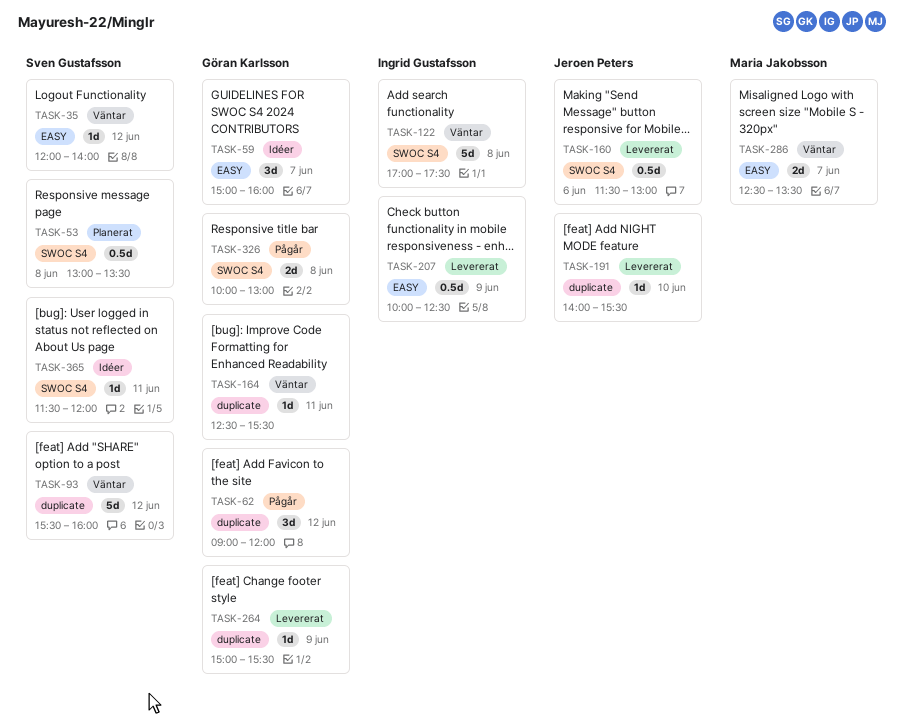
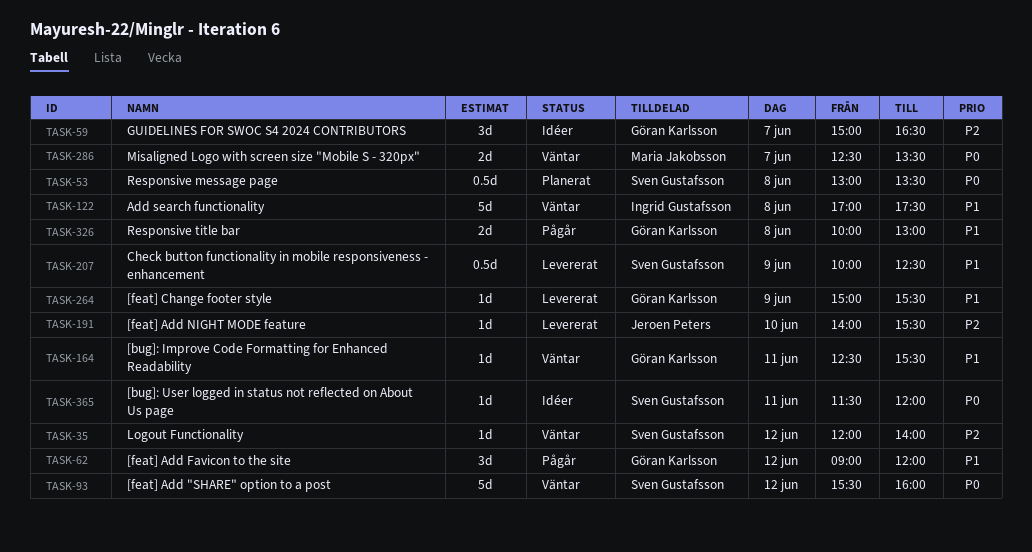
TASK-59, ends: 16:00 -> 16:30
TASK-160: present -> none
TASK-207, owner: Ingrid Gustafsson -> Sven Gustafsson

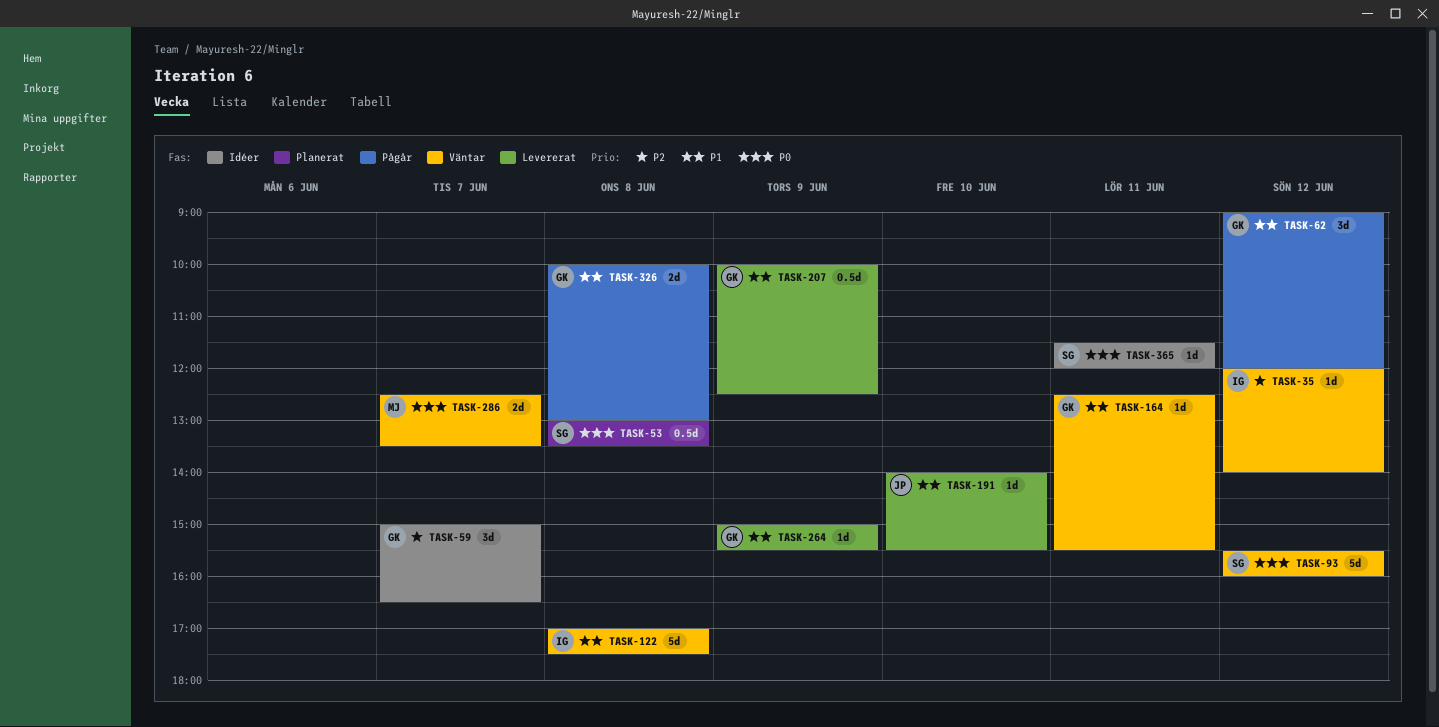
TASK-35, owner: Sven Gustafsson -> Ingrid Gustafsson
TASK-191, priority: P2 -> P1
TASK-207, owner: Sven Gustafsson -> Göran Karlsson

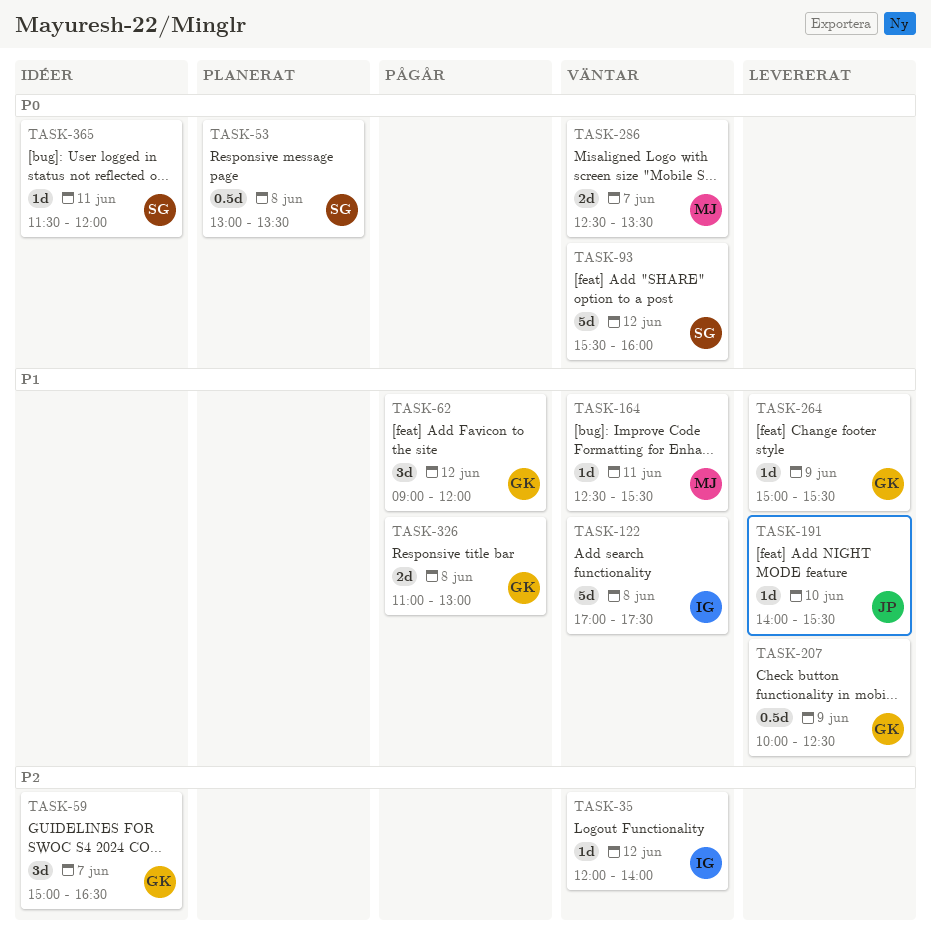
TASK-164, owner: GK -> MJ
TASK-326, begins: 10:00 -> 11:00

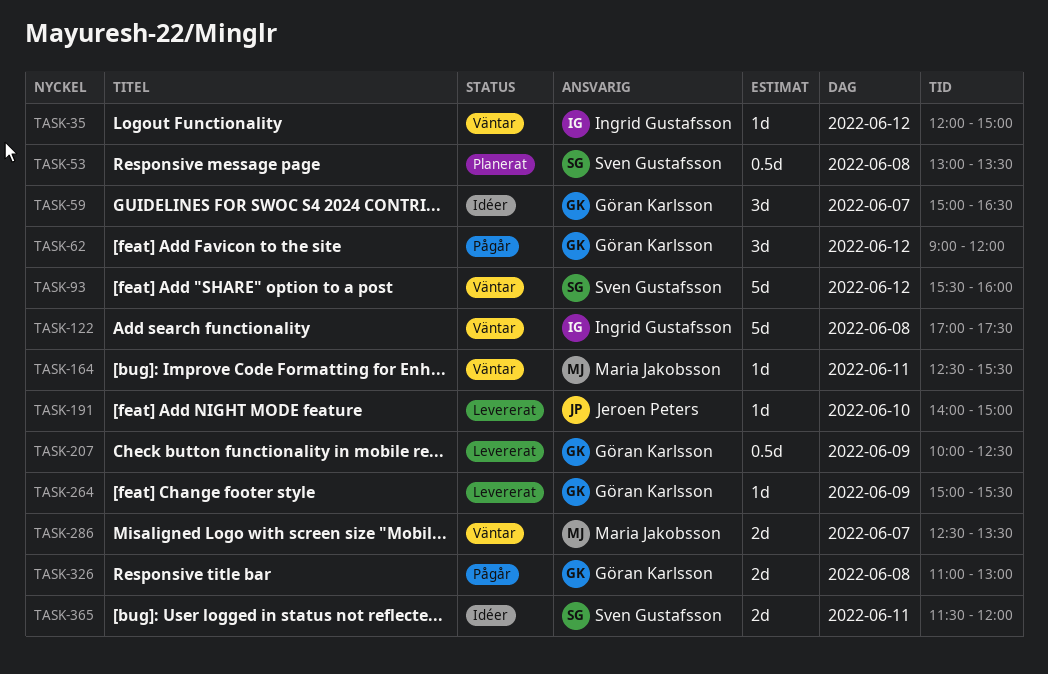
TASK-35, ends: 14:00 -> 15:00
TASK-191, ends: 15:30 -> 15:00
TASK-365, estimate: 1d -> 2d

